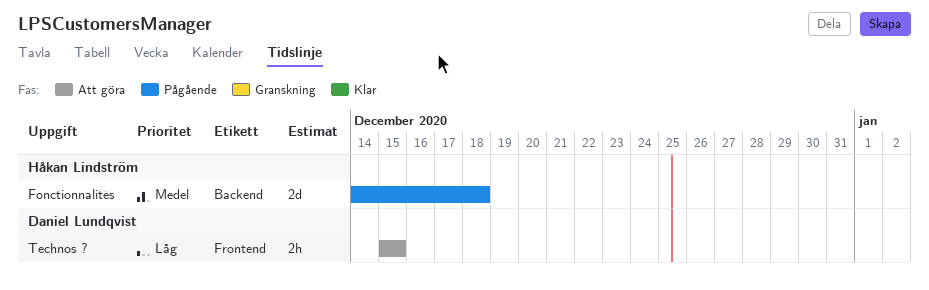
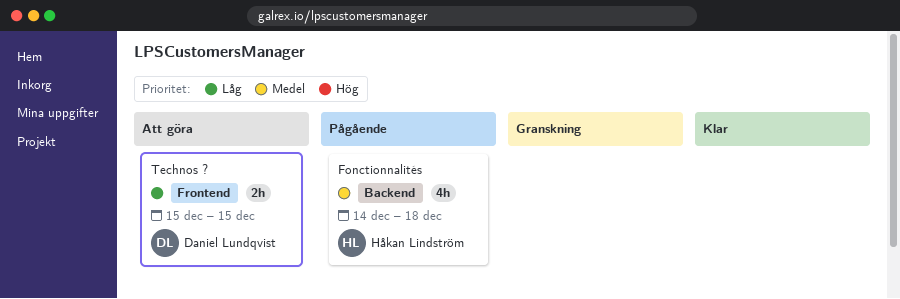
Fonctionnalités, estimate: 2d -> 4h

